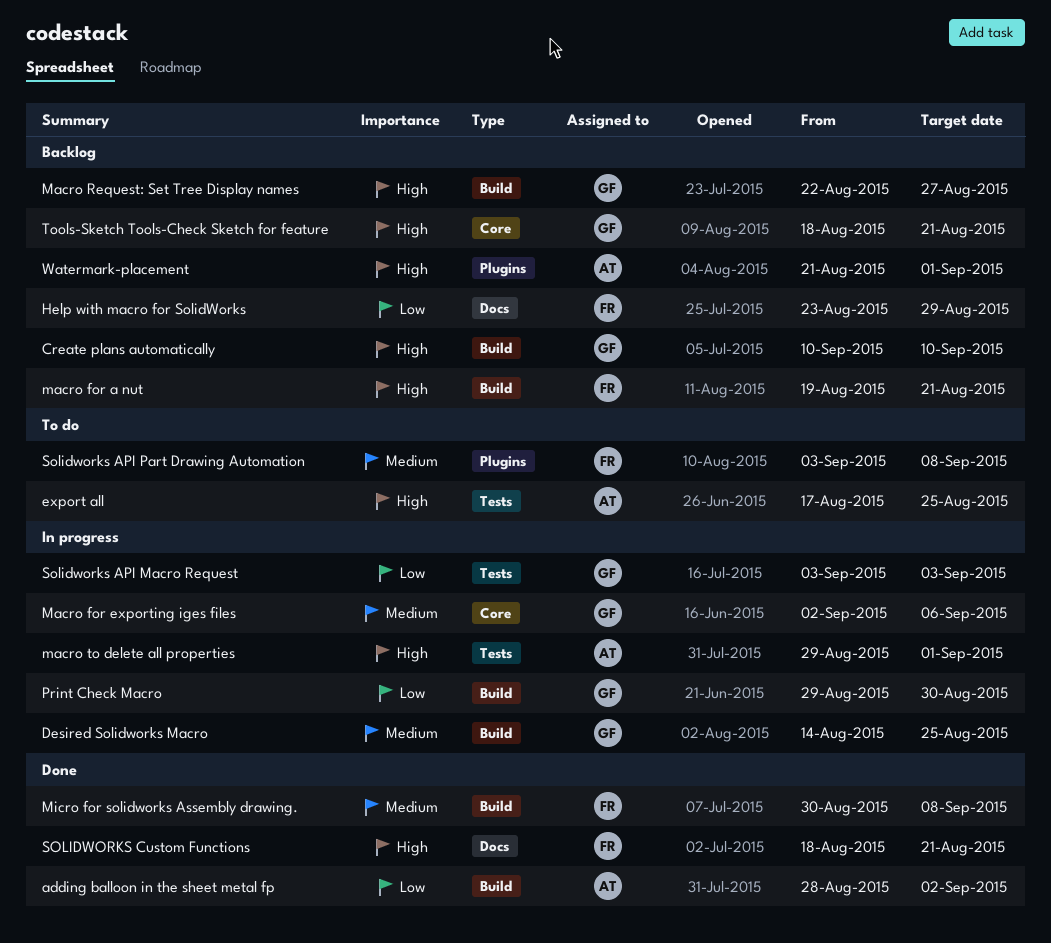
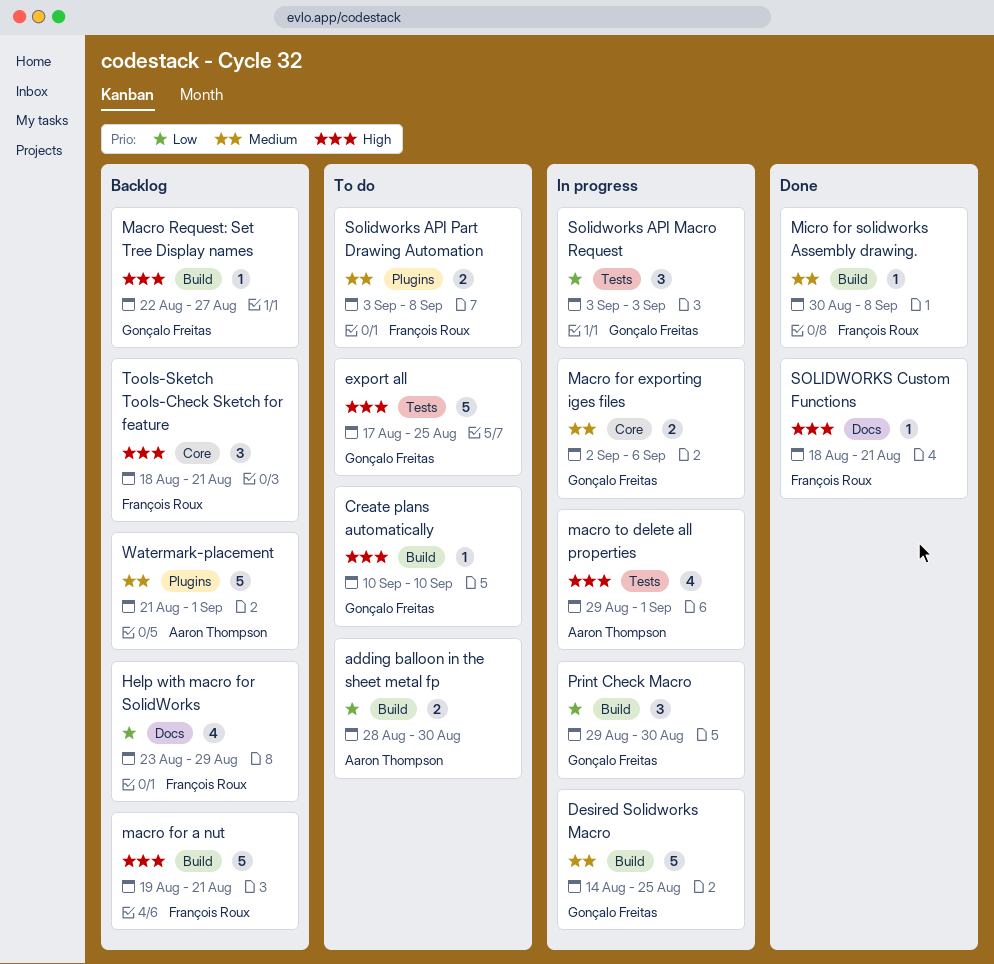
adding balloon in the sheet metal fp, status: Done -> To do
adding balloon in the sheet metal fp, due: Sep 2 -> Aug 30
Create plans automatically, status: Backlog -> To do
export all, owner: Aaron Thompson -> Gonçalo Freitas
Tools-Sketch Tools-Check Sketch for feature, owner: Gonçalo Freitas -> François Roux
Watermark-placement, priority: High -> Medium

